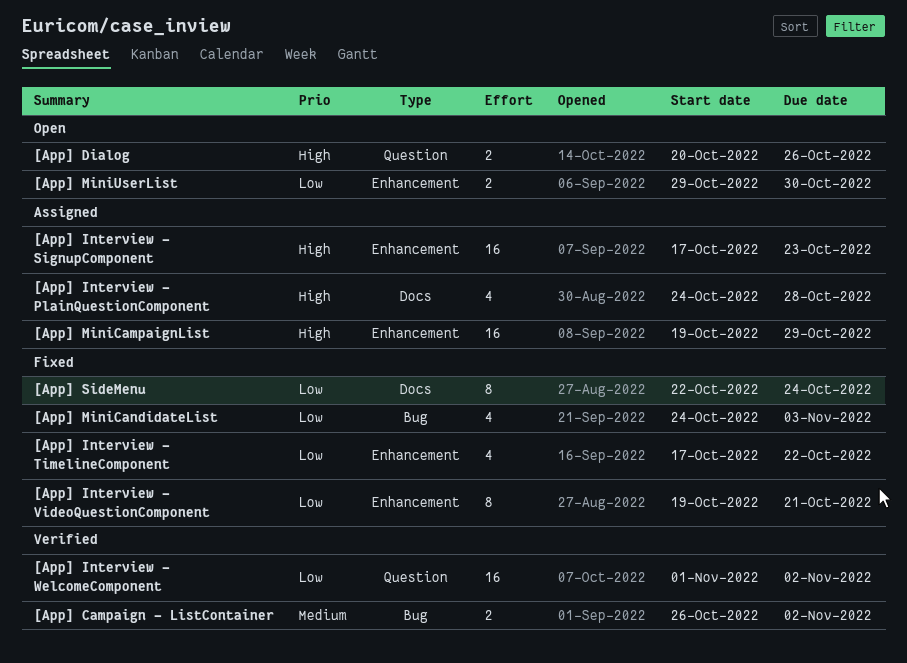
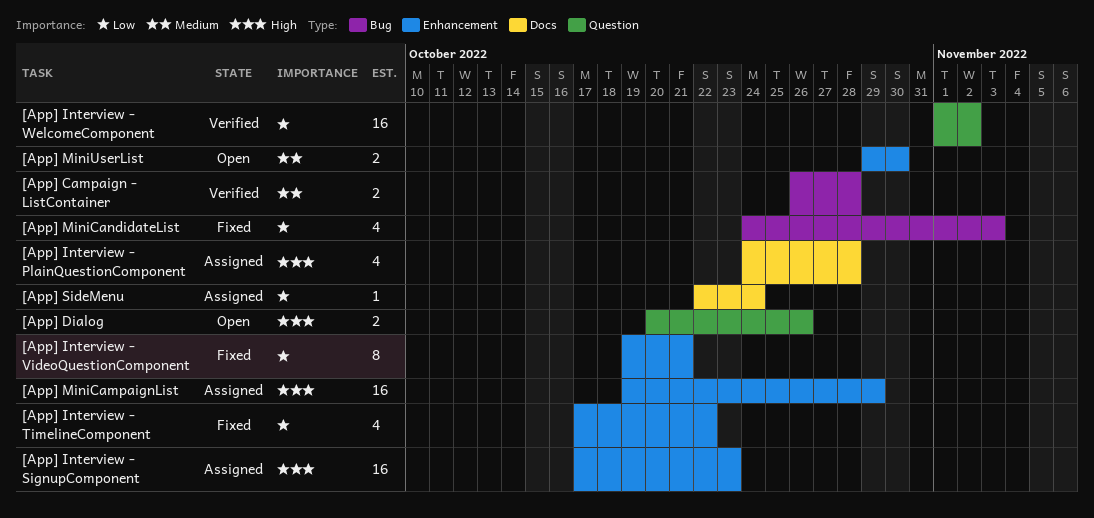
[App] Campaign - ListContainer, due: Nov 2 -> Oct 28
[App] MiniUserList, priority: Low -> Medium
[App] SideMenu, status: Fixed -> Assigned
[App] SideMenu, estimate: 8 -> 1

